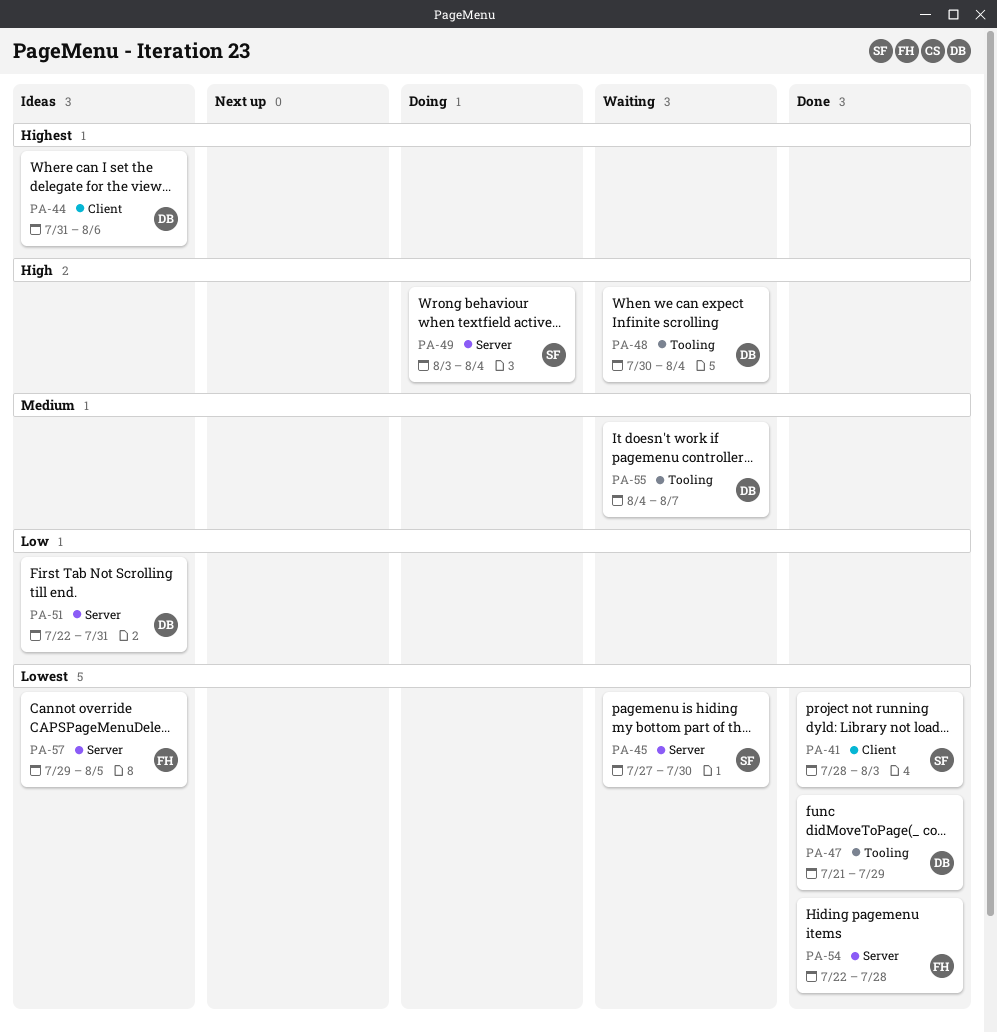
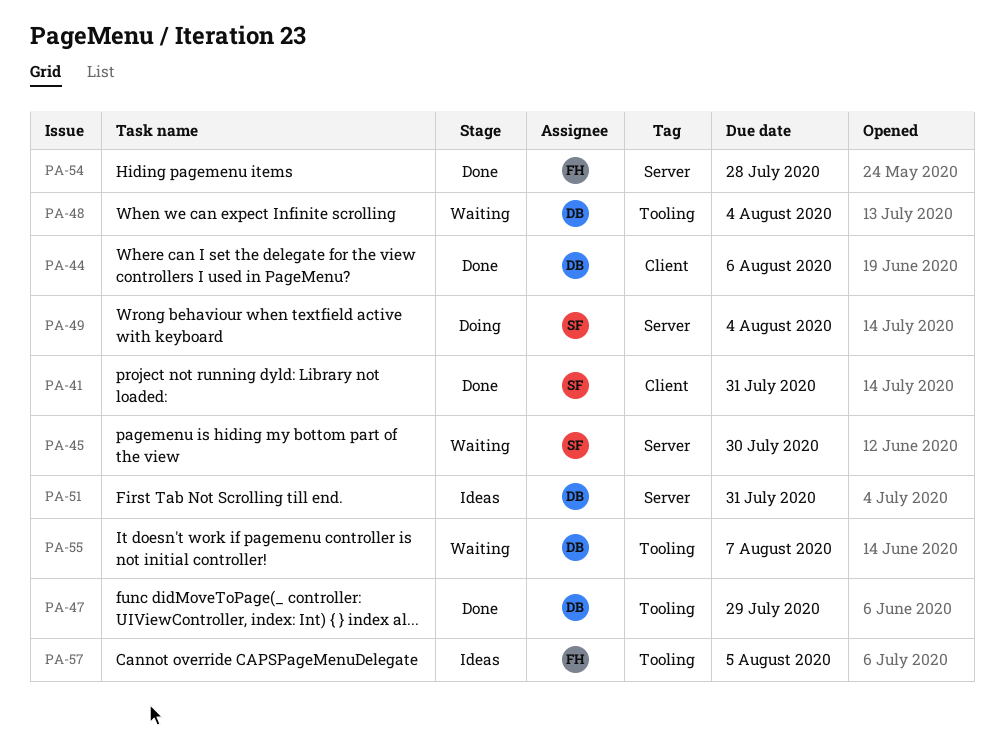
PA-41, due: Aug 3 -> Jul 31
PA-44, status: Ideas -> Done
PA-57, label: Server -> Tooling

